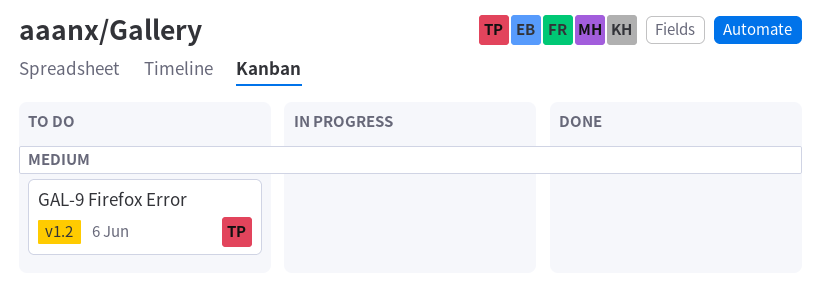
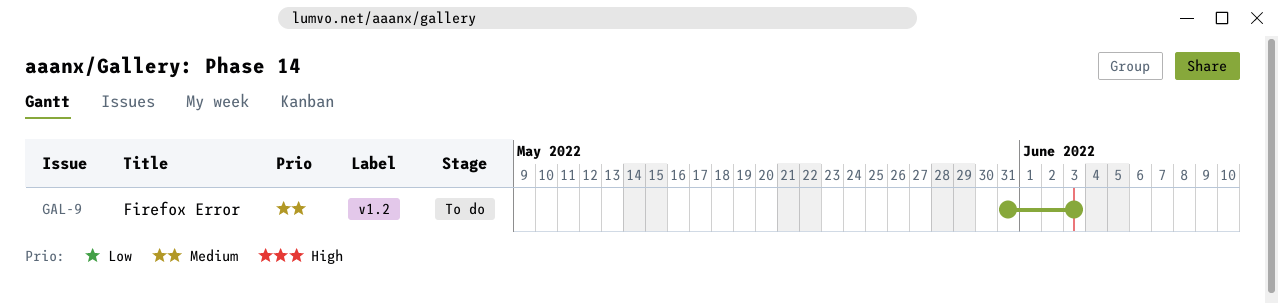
GAL-9, due: Jun 6 -> Jun 3

